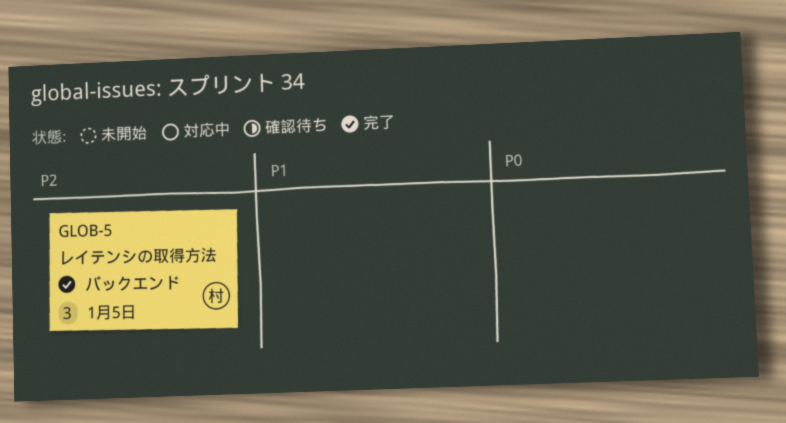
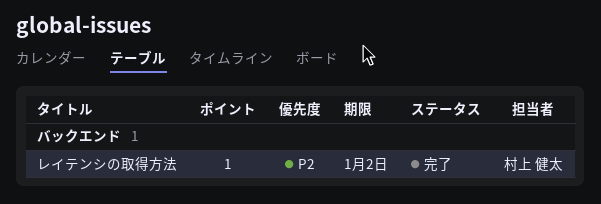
レイテンシの取得方法, estimate: 3 -> 1
レイテンシの取得方法, due: Jan 5 -> Jan 2

